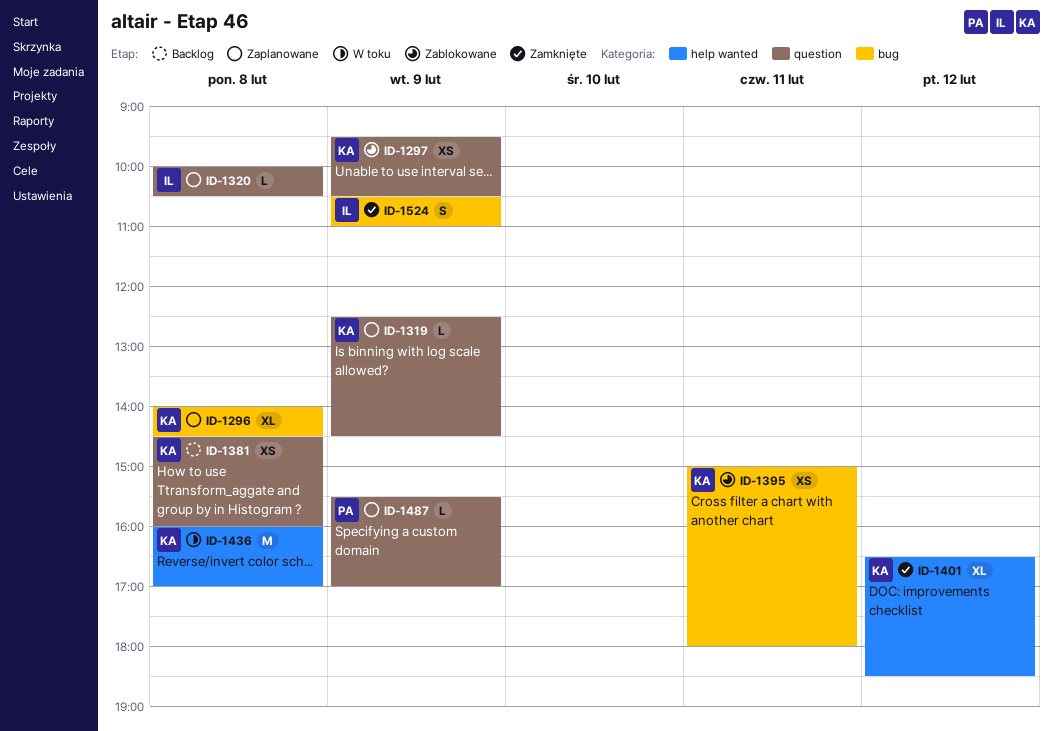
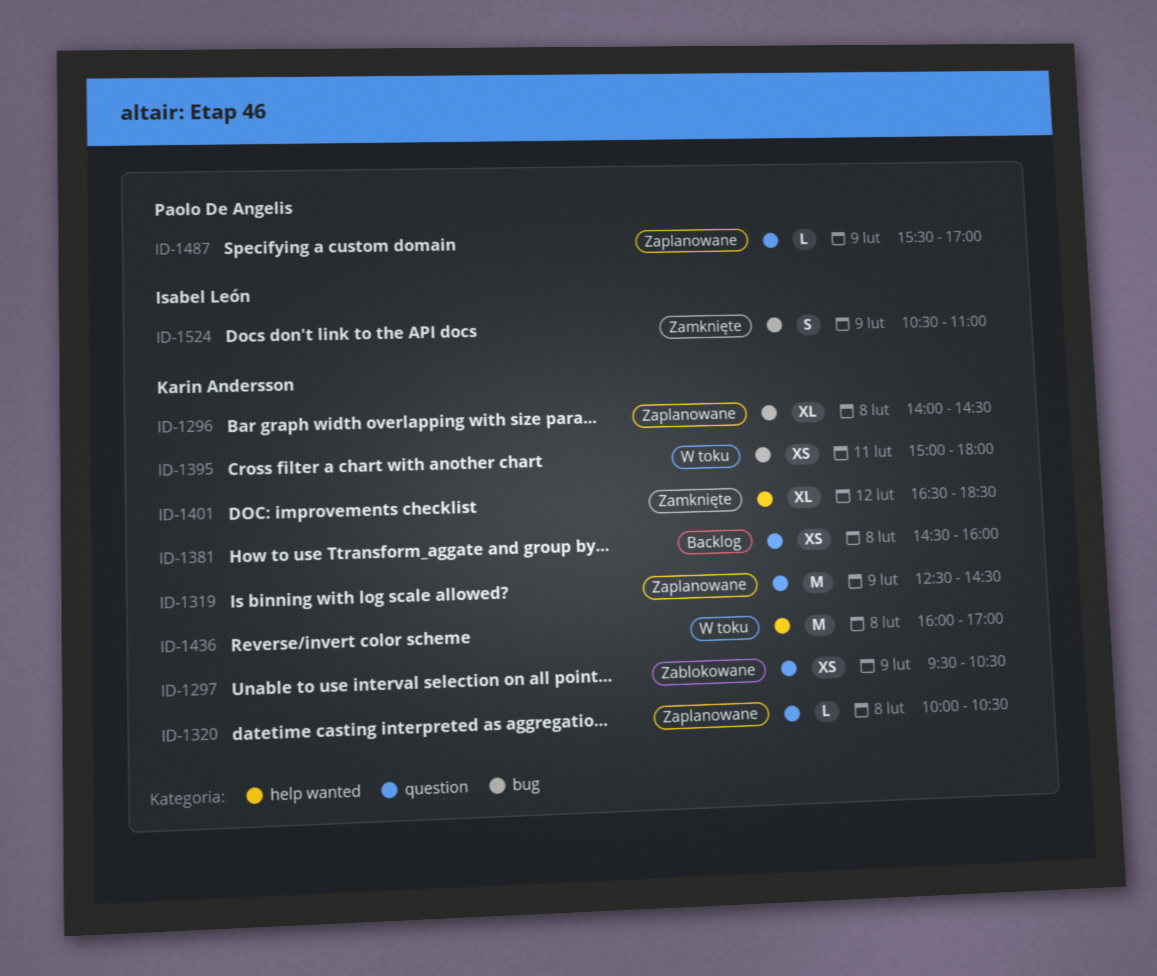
ID-1319, estimate: L -> M
ID-1320, owner: Isabel León -> Karin Andersson
ID-1395, status: Zablokowane -> W toku

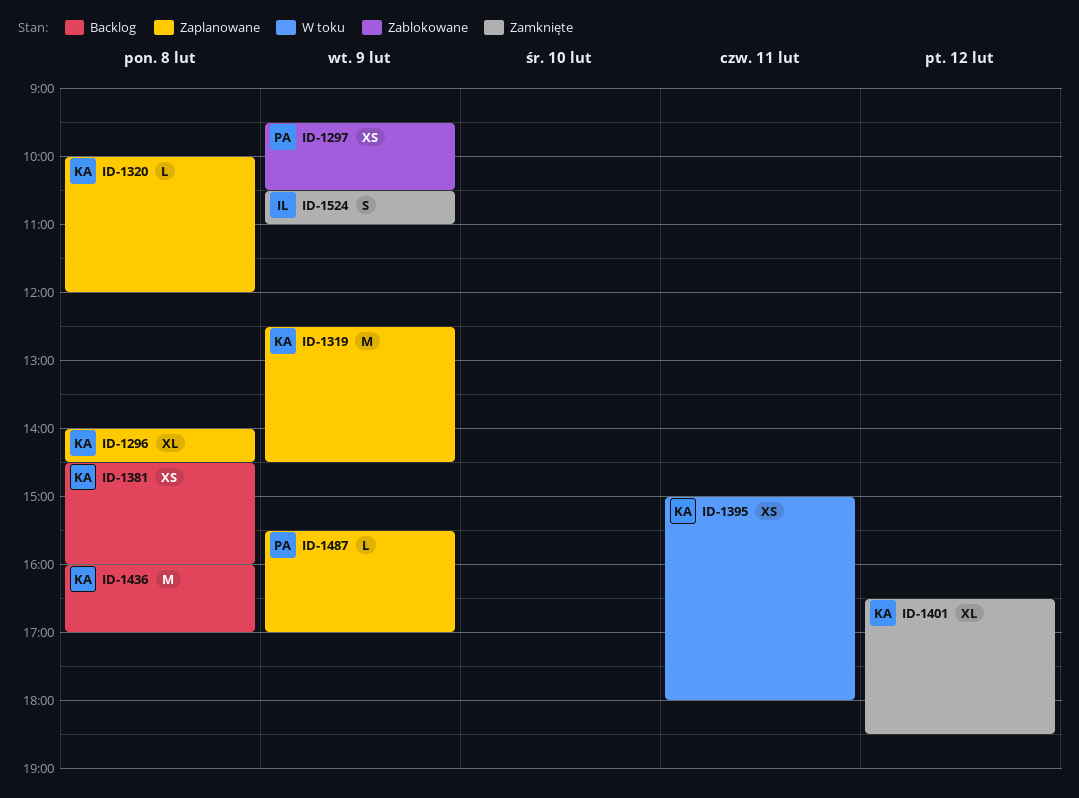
ID-1297, owner: Karin Andersson -> Paolo De Angelis
ID-1320, ends: 10:30 -> 12:00
ID-1436, status: W toku -> Backlog

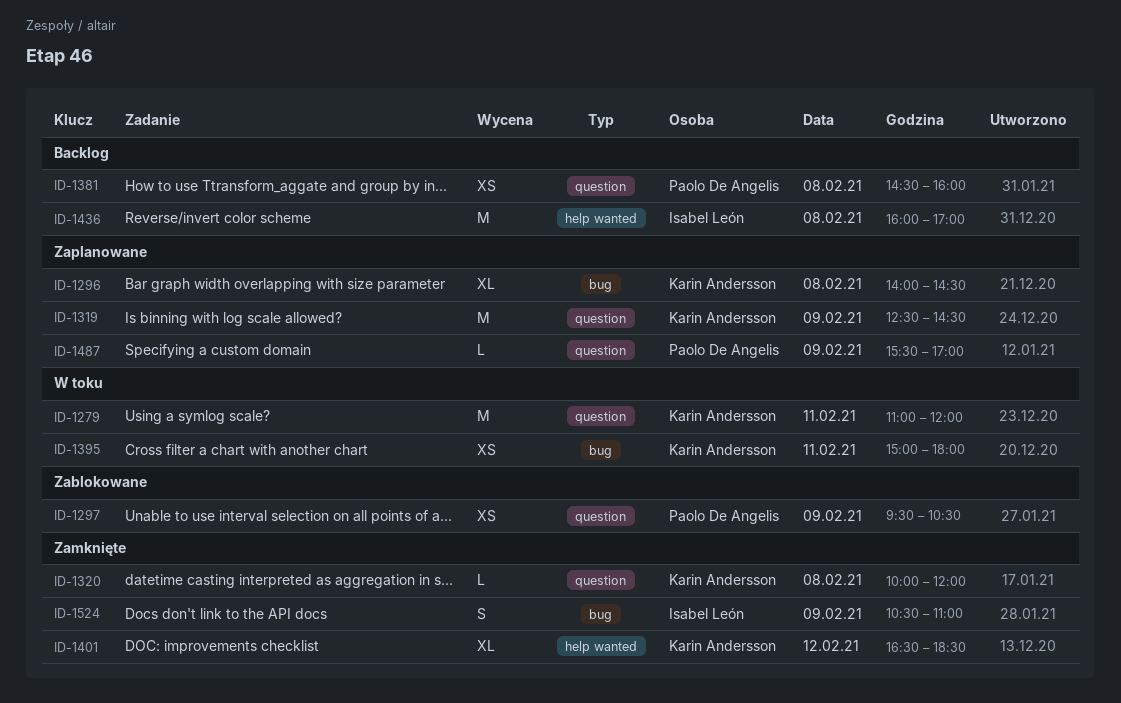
ID-1279: none -> present
ID-1320, status: Zaplanowane -> Zamknięte
ID-1381, owner: Karin Andersson -> Paolo De Angelis
ID-1436, owner: Karin Andersson -> Isabel León

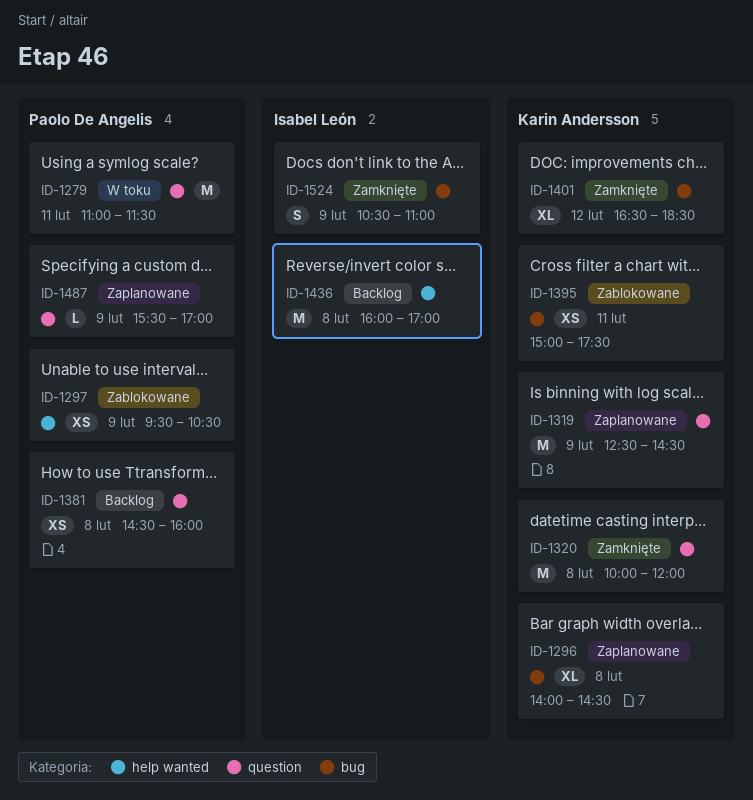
ID-1279, owner: Karin Andersson -> Paolo De Angelis
ID-1279, ends: 12:00 -> 11:30
ID-1297, label: question -> help wanted
ID-1320, estimate: L -> M
ID-1395, status: W toku -> Zablokowane
ID-1395, ends: 18:00 -> 17:30
ID-1401, label: help wanted -> bug

